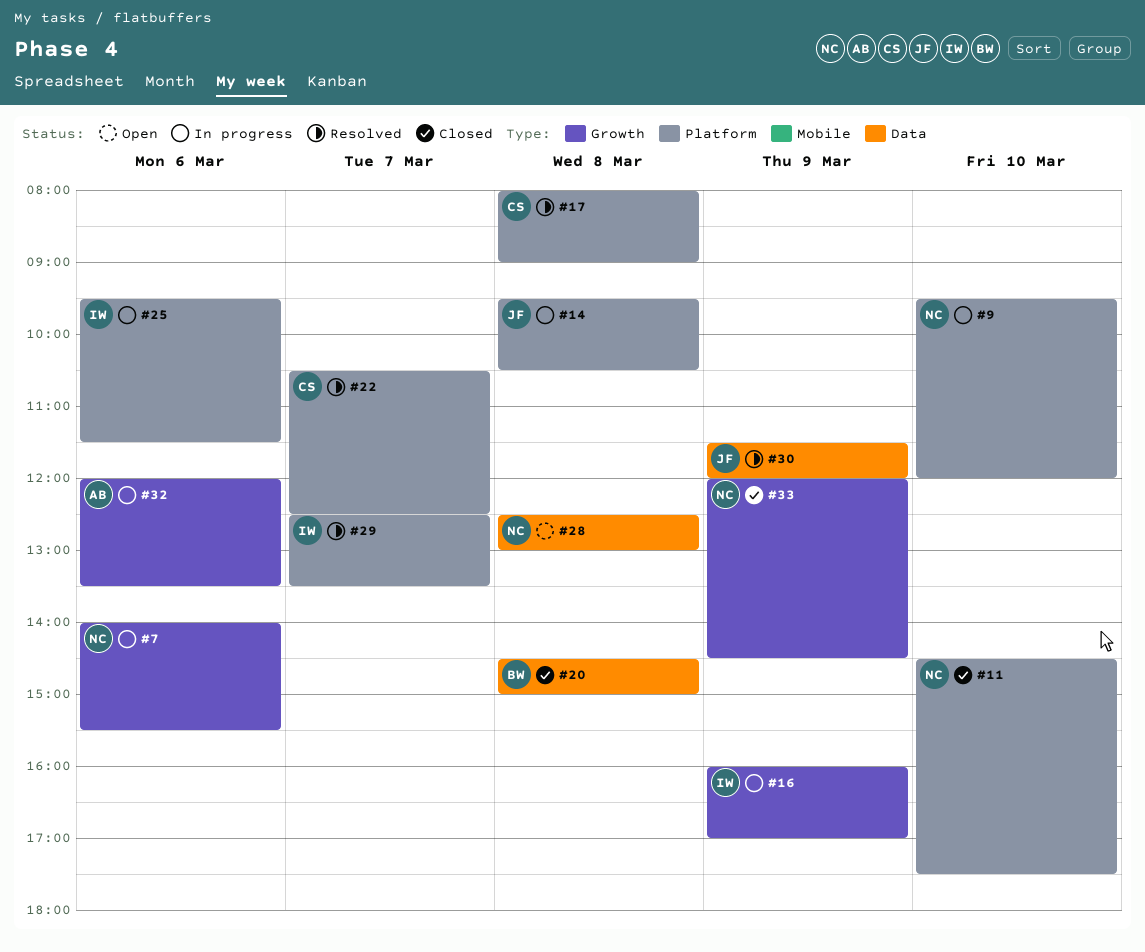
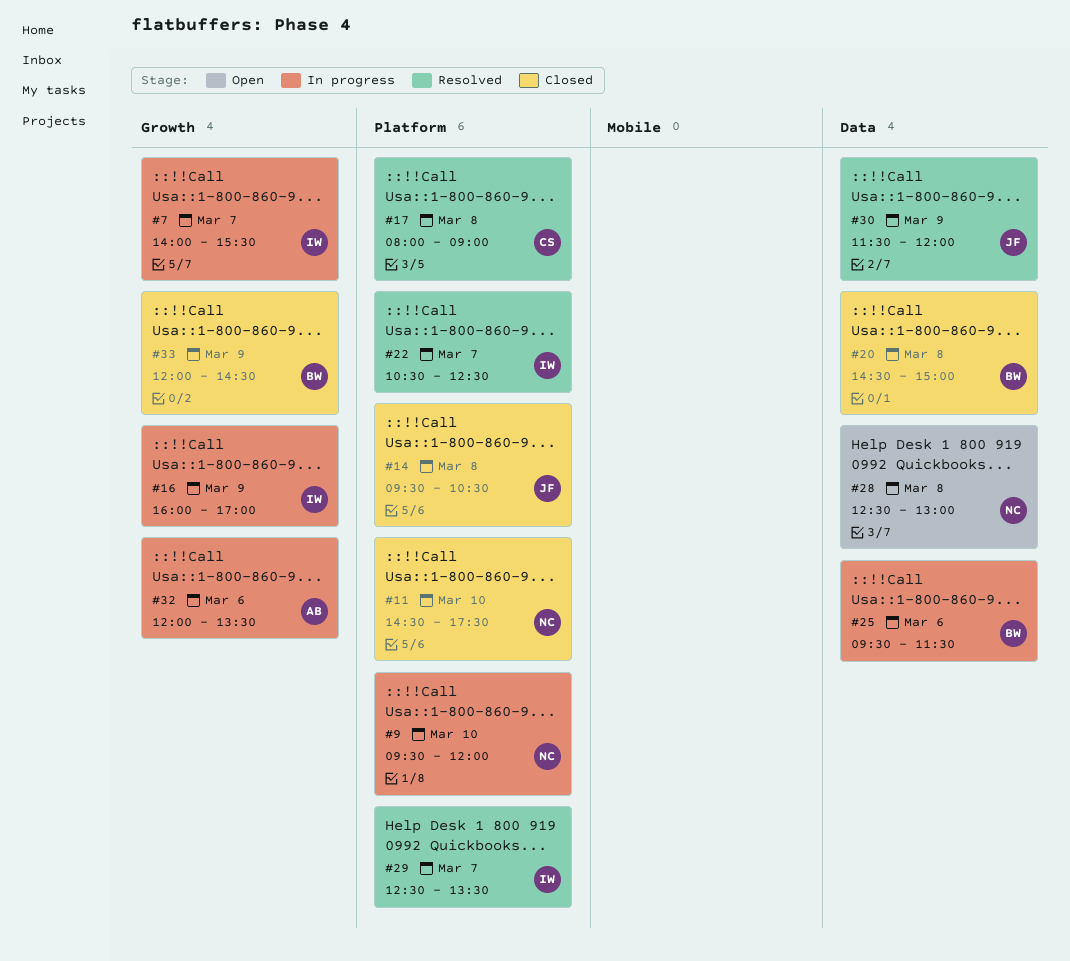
#7, owner: NC -> IW
#7, day: Mar 6 -> Mar 7
#14, status: In progress -> Closed
#22, owner: CS -> IW
#25, owner: IW -> BW
#25, label: Platform -> Data
#33, owner: NC -> BW

